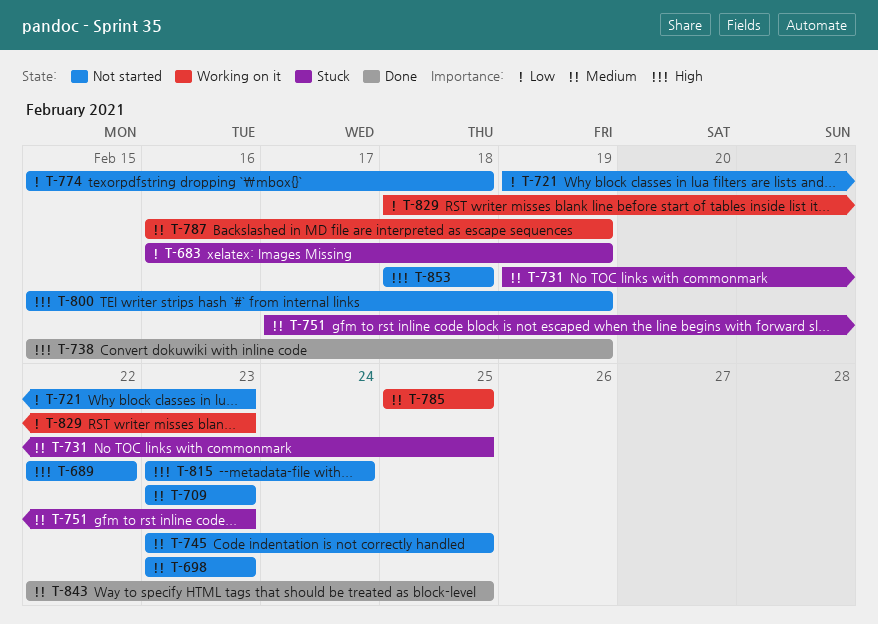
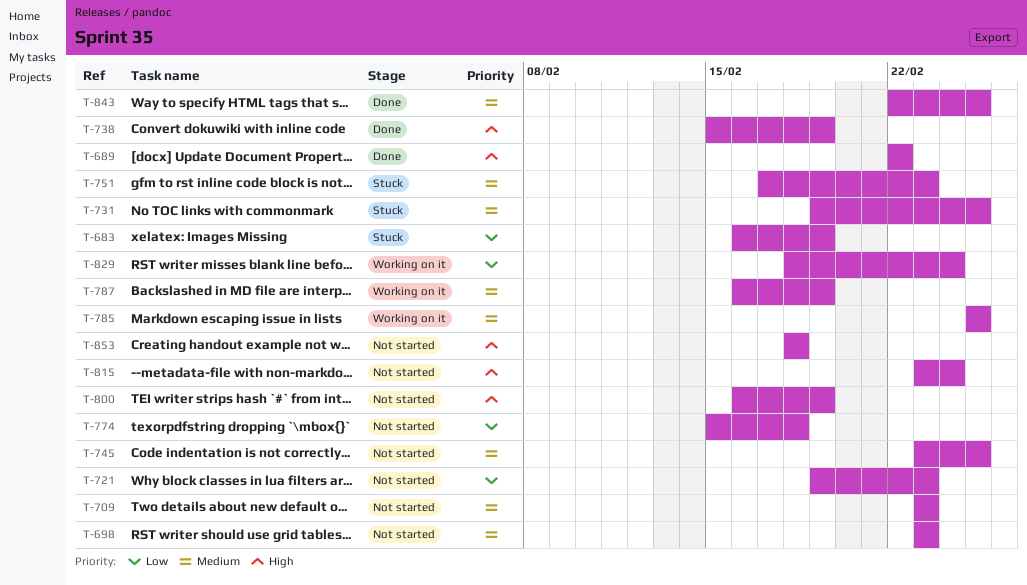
T-689, status: Not started -> Done
T-800, start: Feb 15 -> Feb 16
T-829, due: Feb 23 -> Feb 24

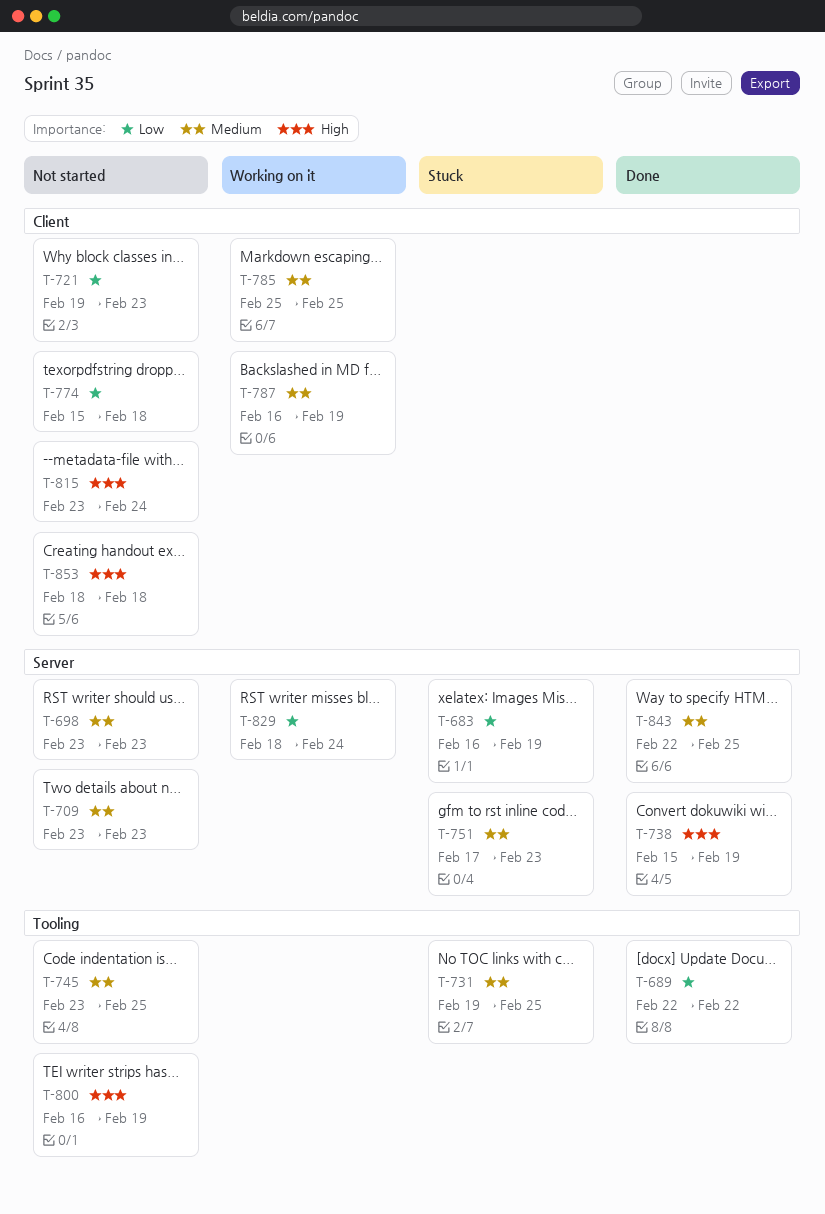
T-689, priority: High -> Low

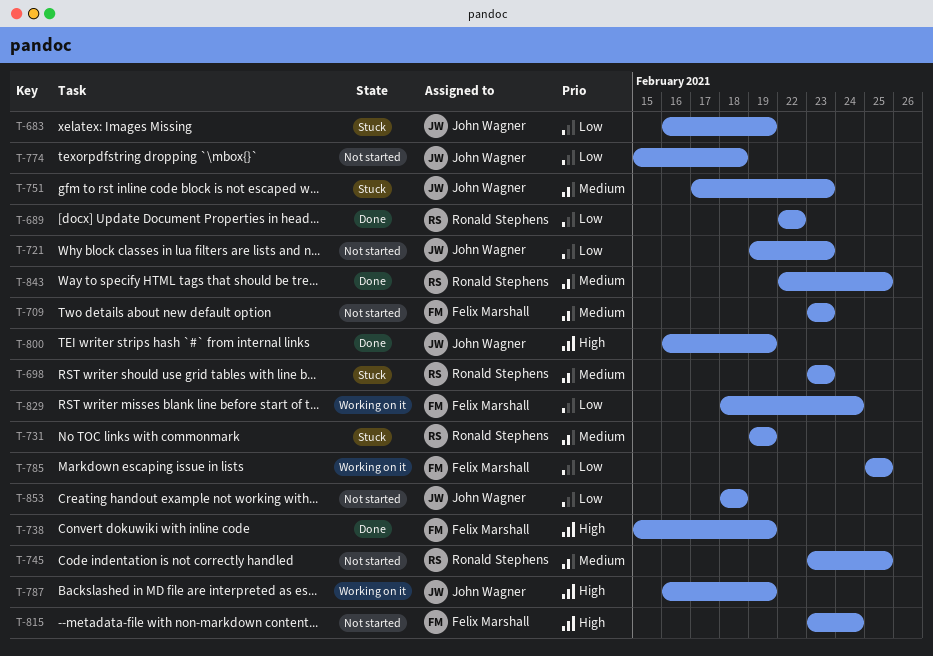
T-698, status: Not started -> Stuck
T-731, due: Feb 25 -> Feb 19
T-785, priority: Medium -> Low
T-787, priority: Medium -> High
T-800, status: Not started -> Done
T-853, priority: High -> Low

